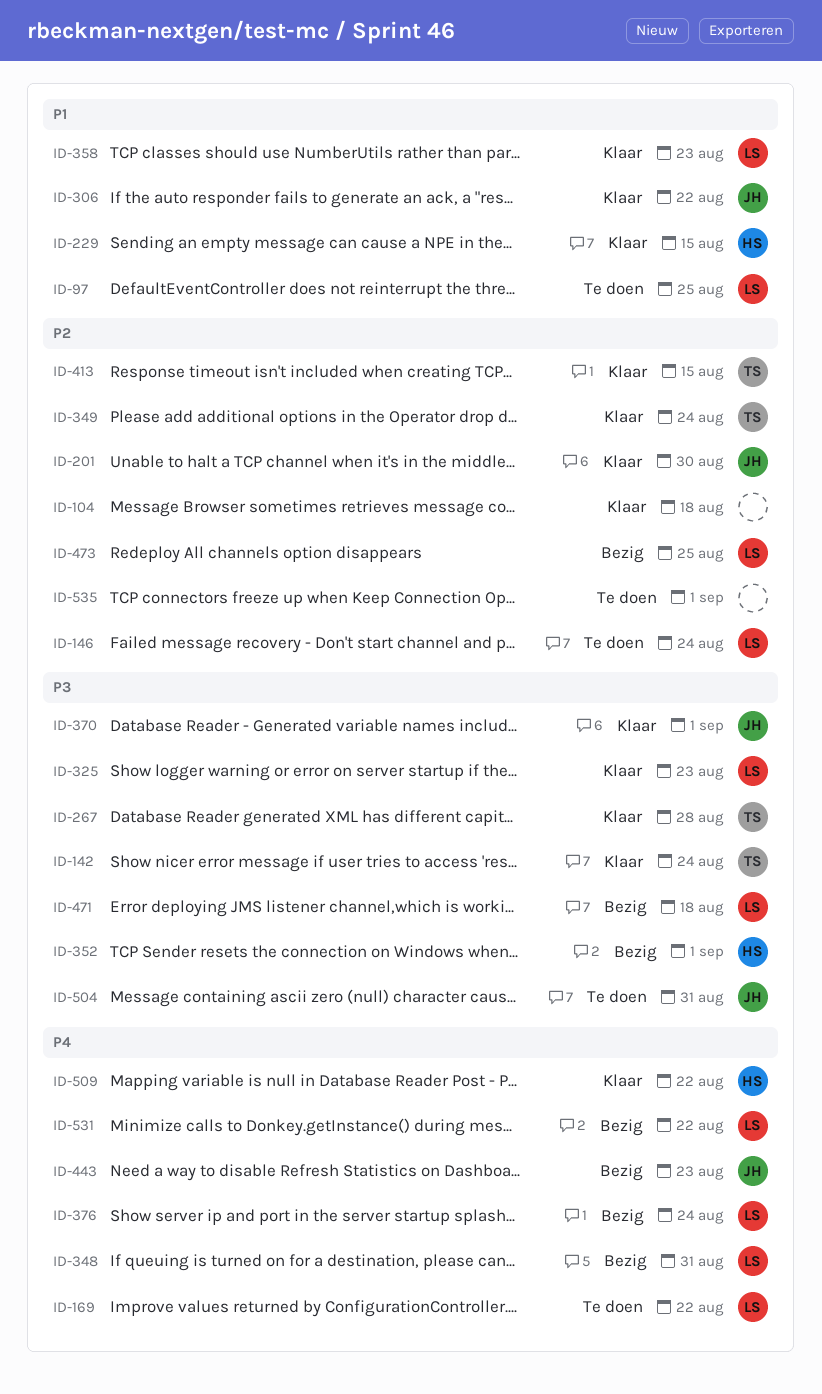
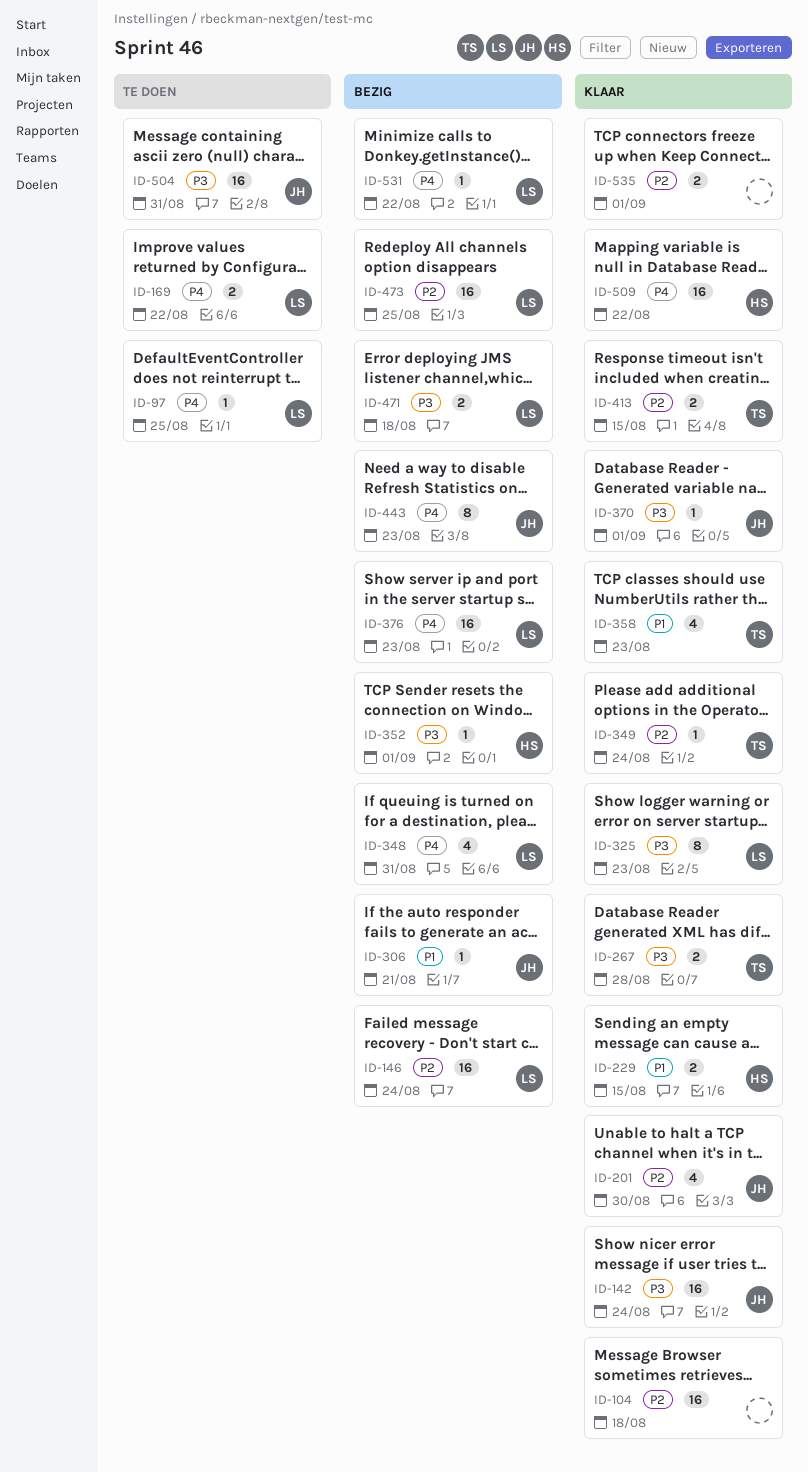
ID-97, priority: P1 -> P4
ID-142, owner: TS -> JH
ID-146, status: Te doen -> Bezig
ID-306, status: Klaar -> Bezig
ID-306, due: Aug 22 -> Aug 21
ID-358, owner: LS -> TS
ID-376, due: Aug 24 -> Aug 23
ID-535, status: Te doen -> Klaar

